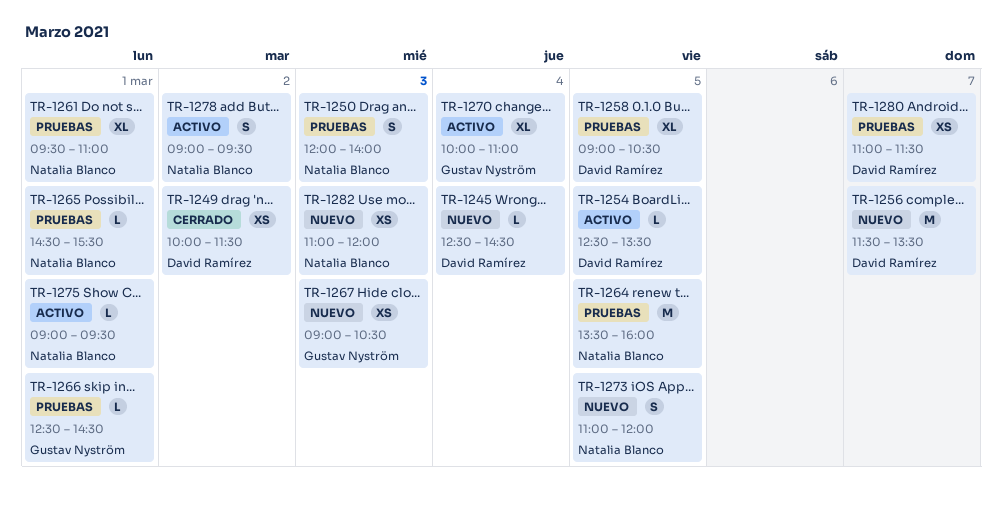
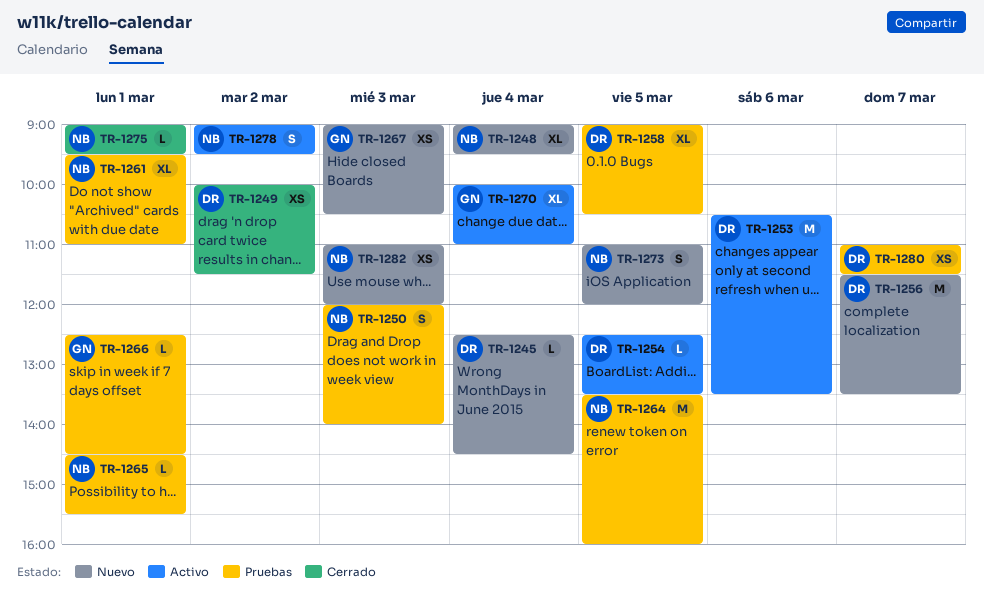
TR-1248: none -> present
TR-1253: none -> present
TR-1275, status: Activo -> Cerrado

